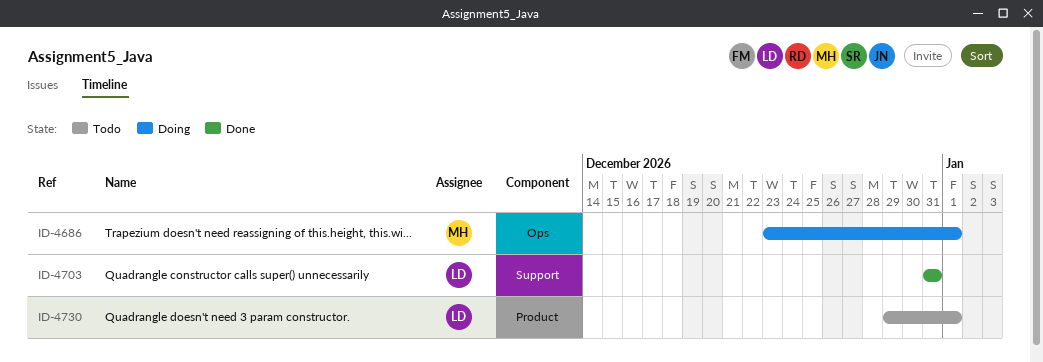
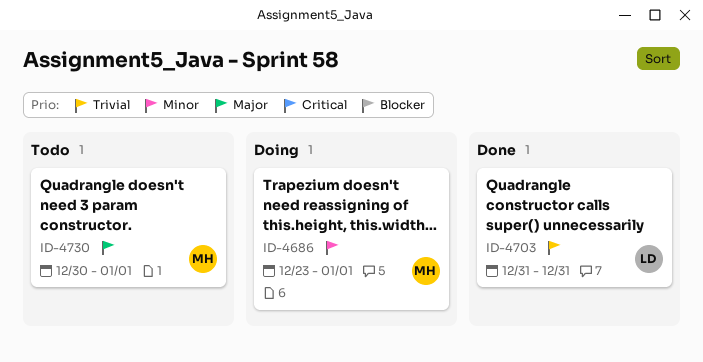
ID-4730, owner: LD -> MH
ID-4730, start: Dec 29 -> Dec 30

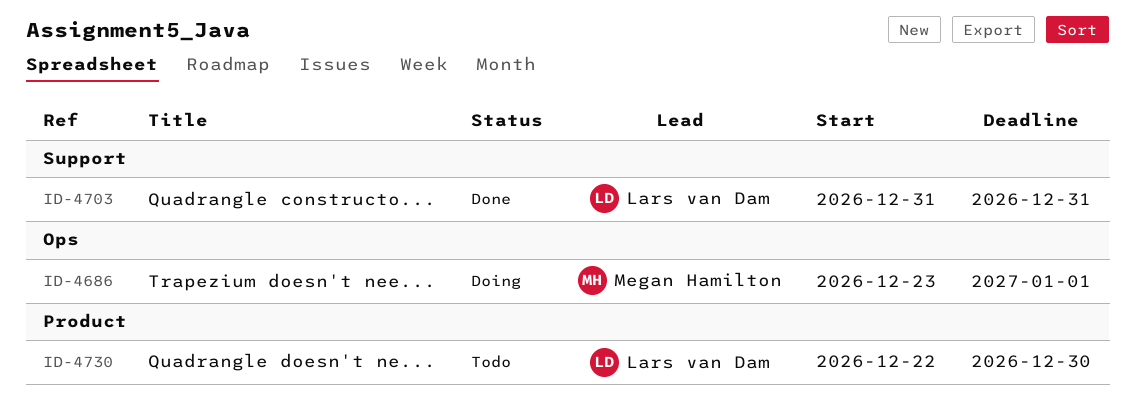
ID-4730, owner: Megan Hamilton -> Lars van Dam
ID-4730, start: Dec 30 -> Dec 22
ID-4730, due: Jan 1 -> Dec 30

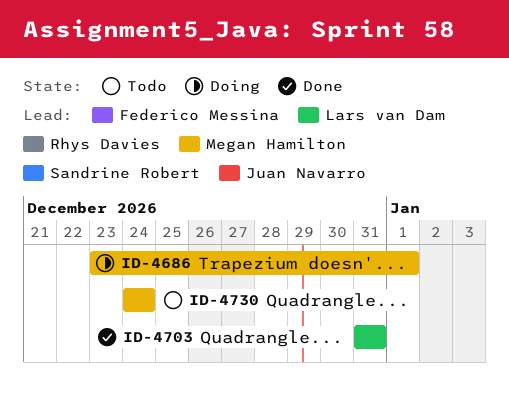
ID-4730, owner: Lars van Dam -> Megan Hamilton
ID-4730, start: Dec 22 -> Dec 24
ID-4730, due: Dec 30 -> Dec 24

